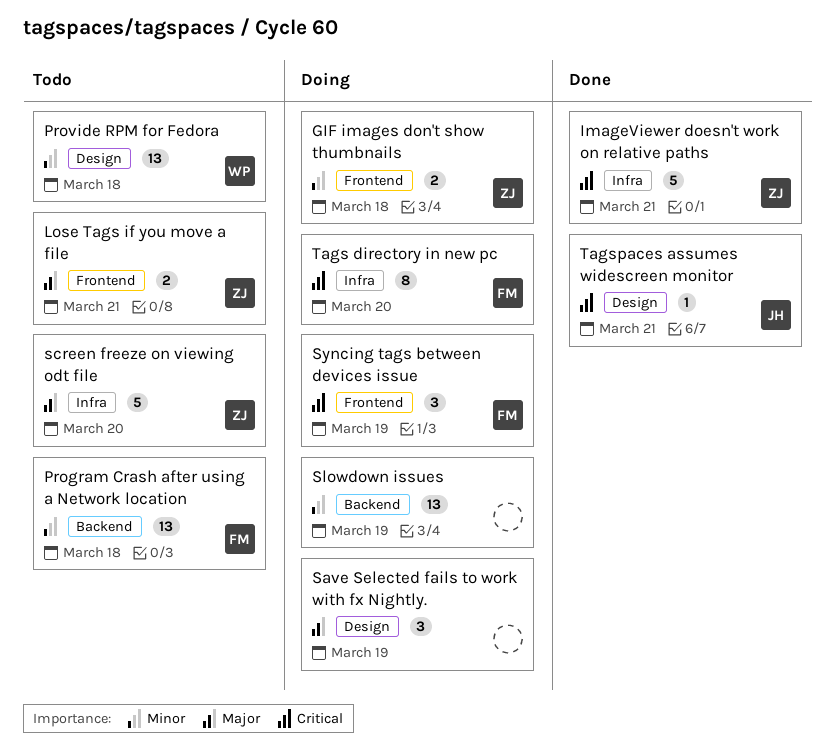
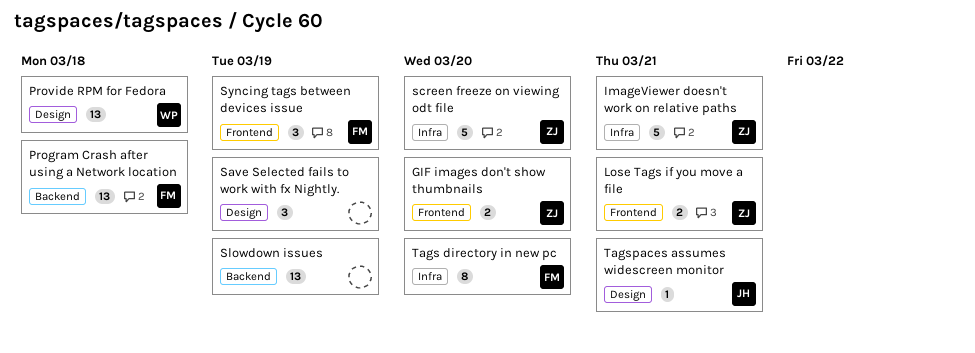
GIF images don't show thumbnails, due: Mar 18 -> Mar 20

